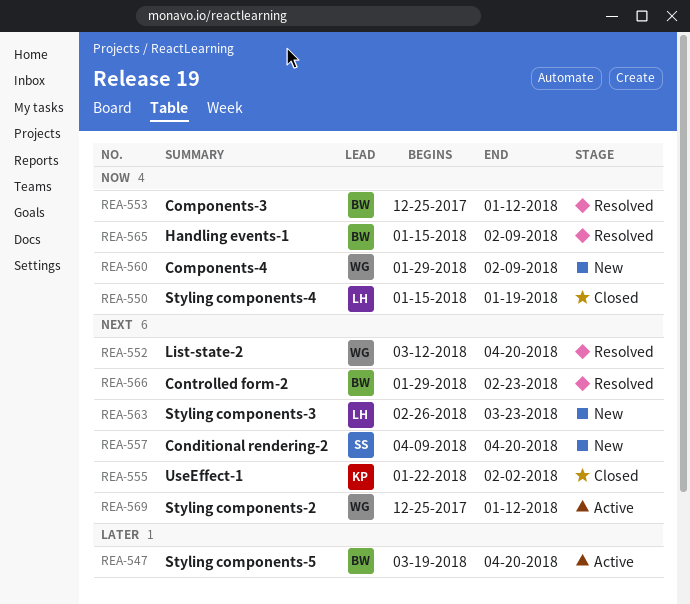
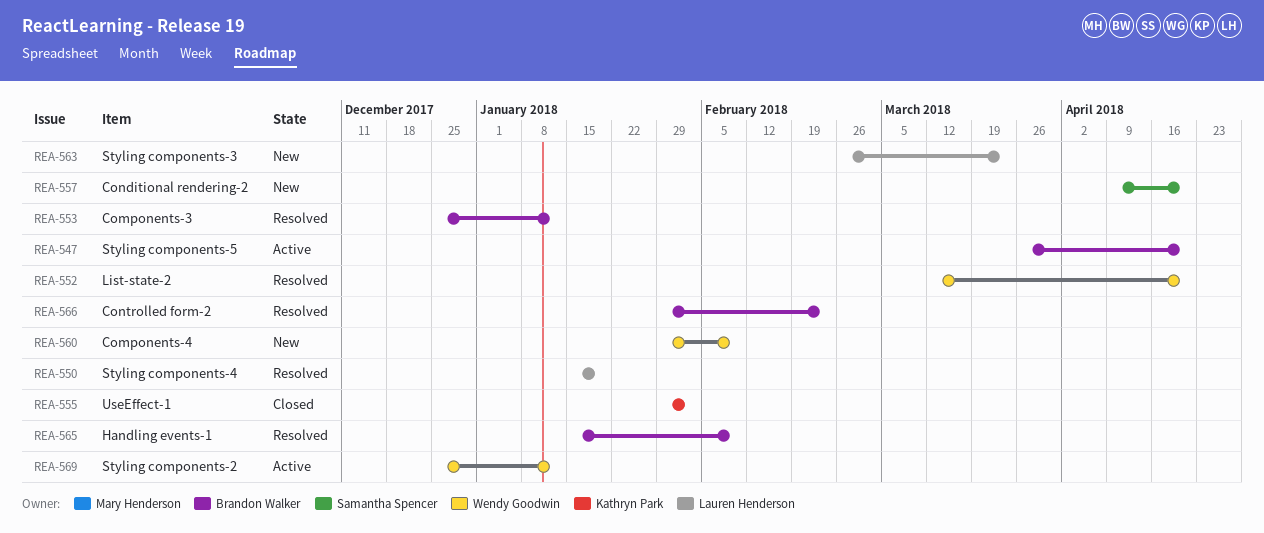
REA-547, start: Mar 19 -> Mar 26
REA-550, status: Closed -> Resolved
REA-555, start: Jan 22 -> Jan 29

